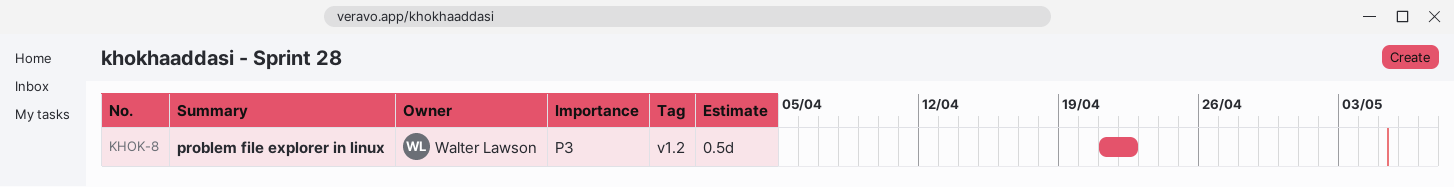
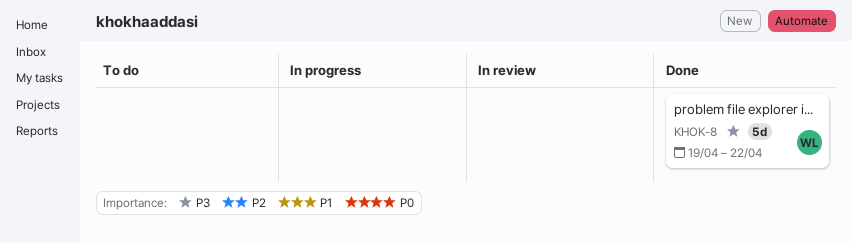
KHOK-8, estimate: 0.5d -> 5d
KHOK-8, start: Apr 21 -> Apr 19

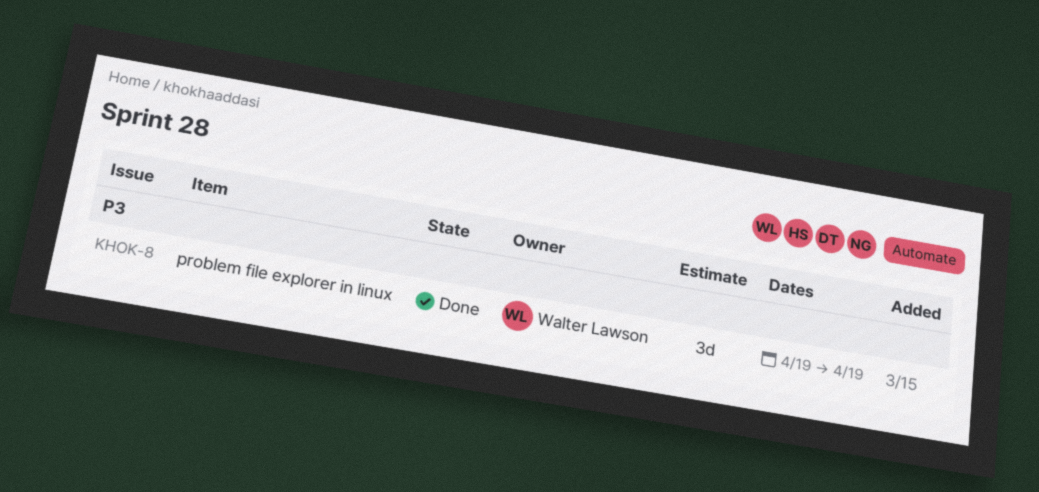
KHOK-8, estimate: 5d -> 3d
KHOK-8, due: Apr 22 -> Apr 19

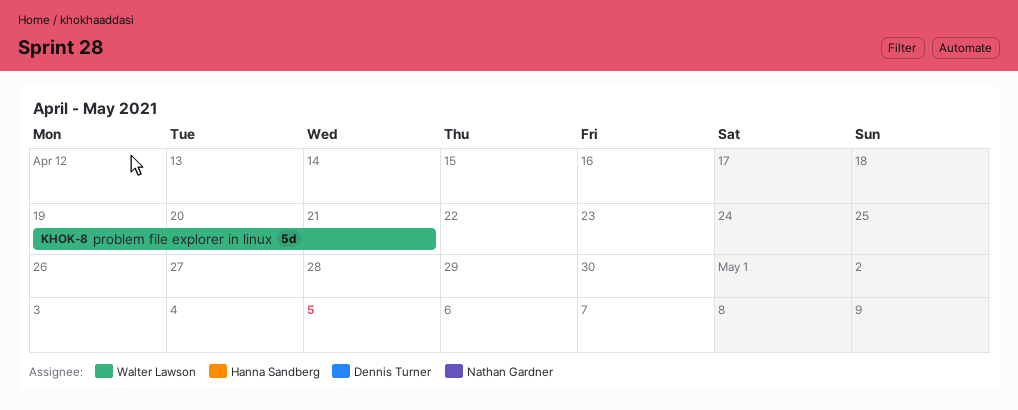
KHOK-8, estimate: 3d -> 5d
KHOK-8, due: Apr 19 -> Apr 21

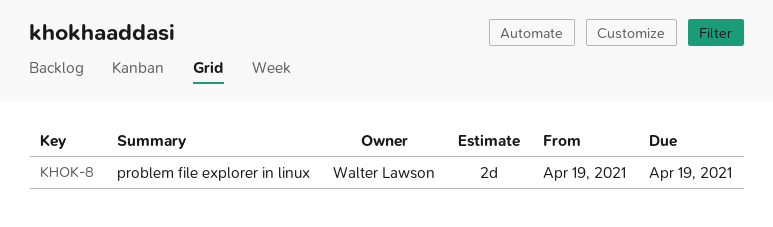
KHOK-8, estimate: 5d -> 2d
KHOK-8, due: Apr 21 -> Apr 19

